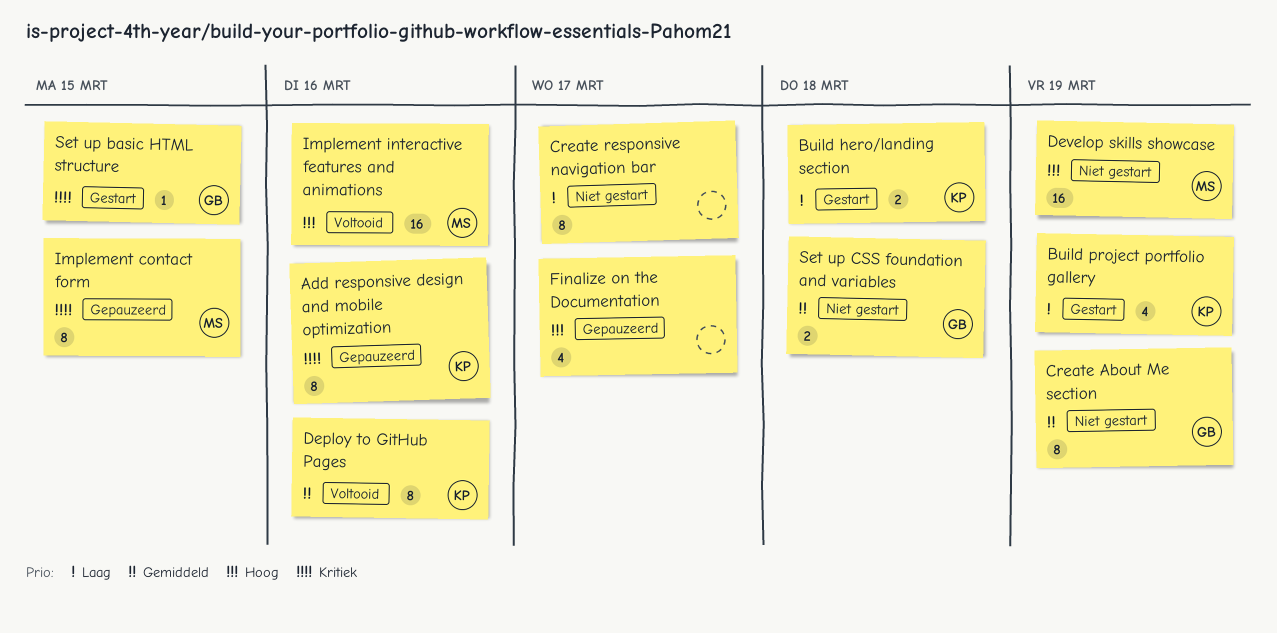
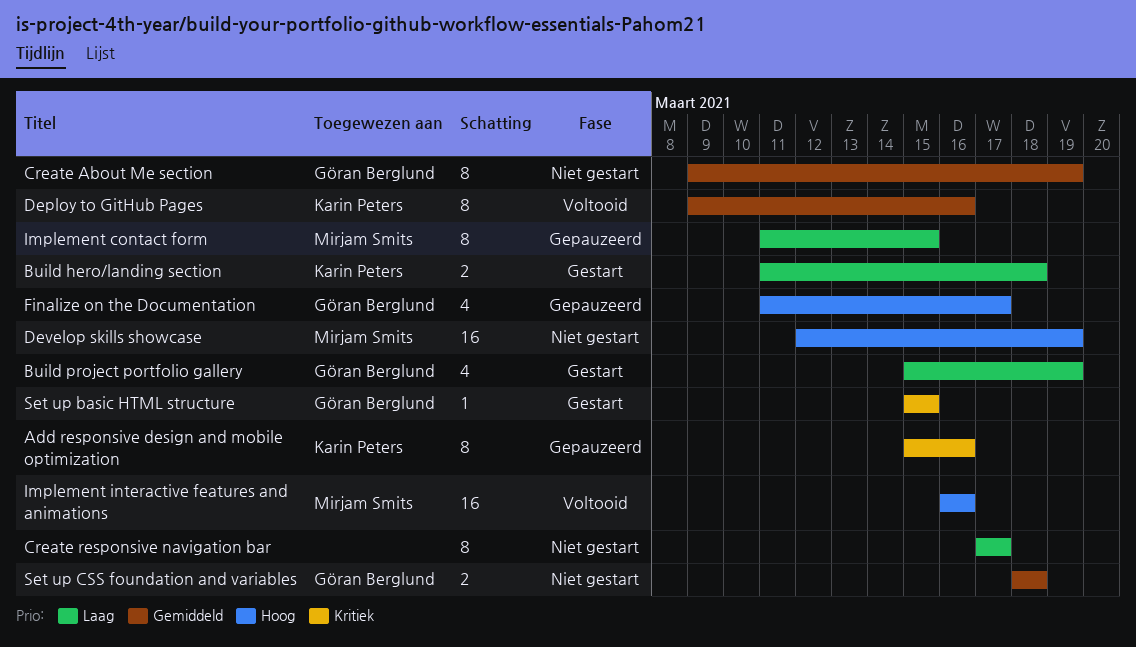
Build project portfolio gallery, owner: Karin Peters -> Göran Berglund
Finalize on the Documentation, owner: none -> Göran Berglund
Implement contact form, priority: Kritiek -> Laag

